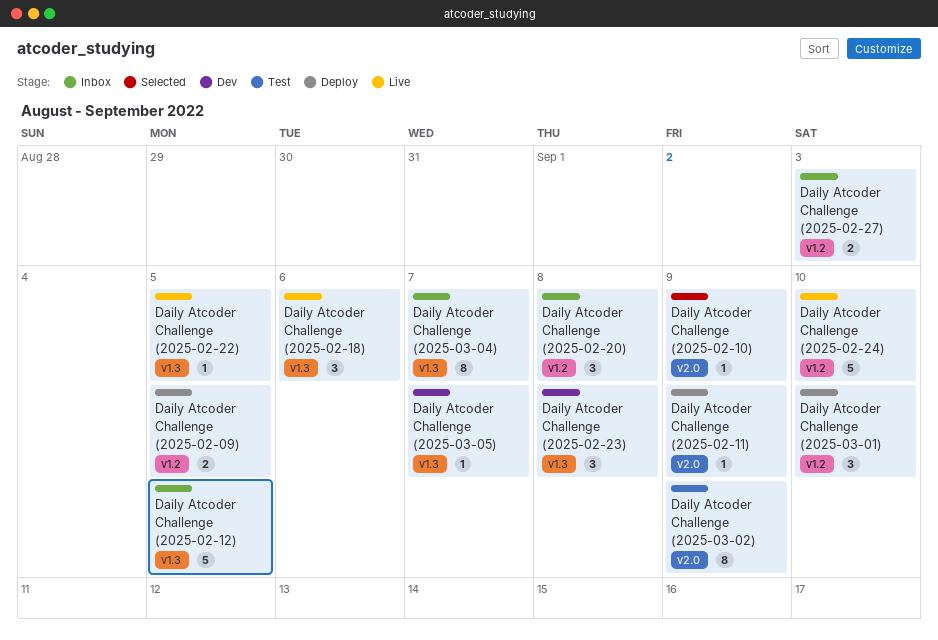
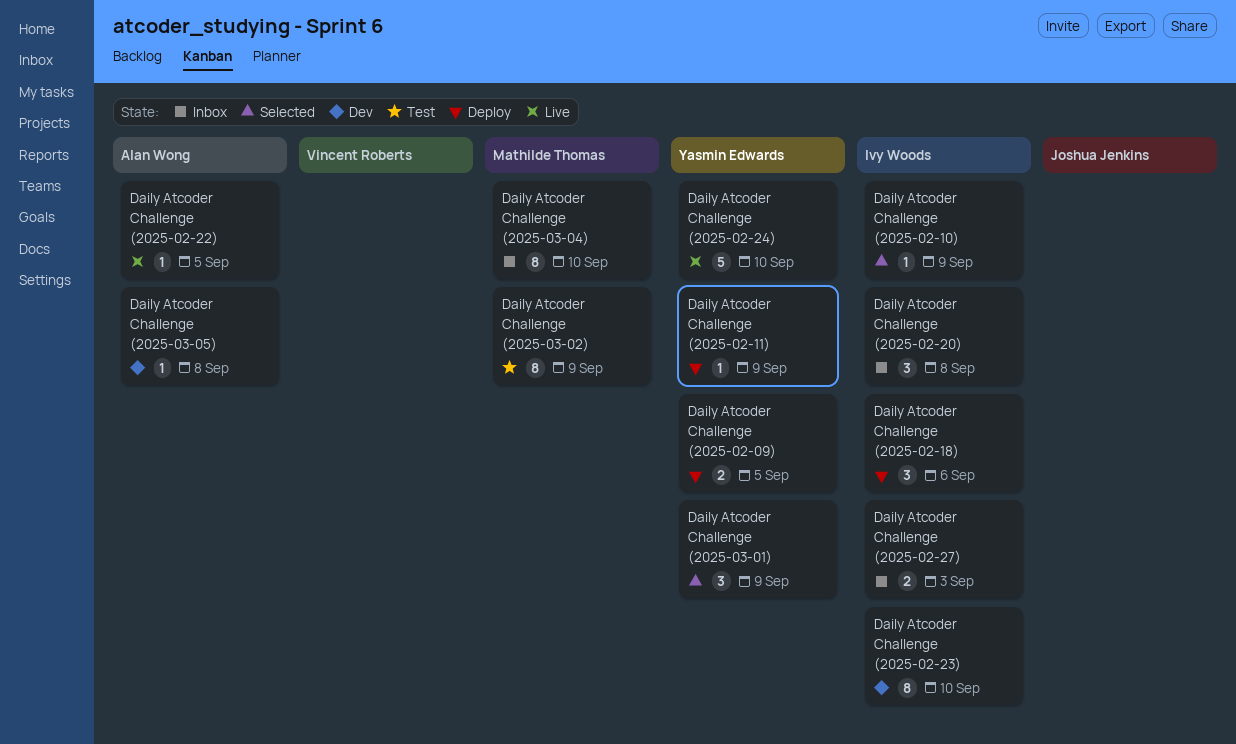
Daily Atcoder Challenge (2025-02-12): present -> none
Daily Atcoder Challenge (2025-02-18), status: Live -> Deploy
Daily Atcoder Challenge (2025-02-23), estimate: 3 -> 8
Daily Atcoder Challenge (2025-02-23), due: Sep 8 -> Sep 10
Daily Atcoder Challenge (2025-03-01), status: Deploy -> Selected
Daily Atcoder Challenge (2025-03-01), due: Sep 10 -> Sep 9
Daily Atcoder Challenge (2025-03-04), due: Sep 7 -> Sep 10
Daily Atcoder Challenge (2025-03-05), due: Sep 7 -> Sep 8

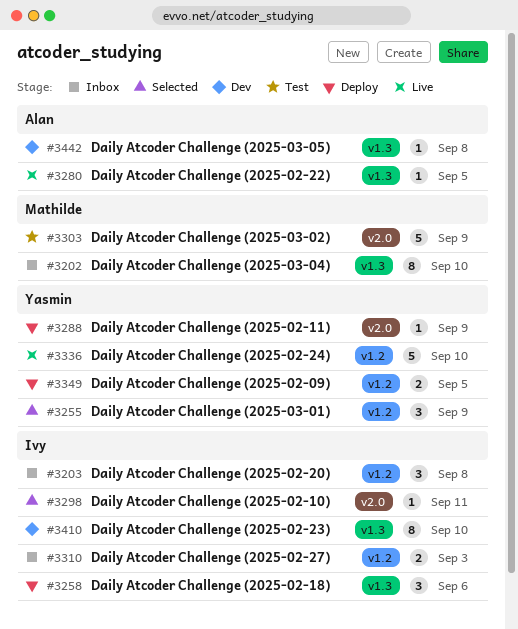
Daily Atcoder Challenge (2025-02-10), due: Sep 9 -> Sep 11
Daily Atcoder Challenge (2025-03-02), estimate: 8 -> 5

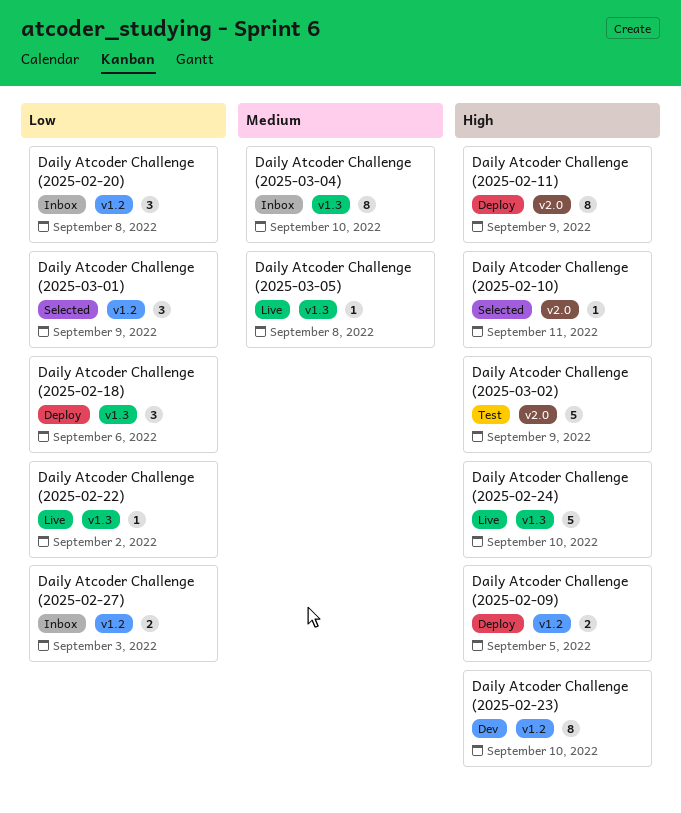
Daily Atcoder Challenge (2025-02-11), estimate: 1 -> 8
Daily Atcoder Challenge (2025-02-22), due: Sep 5 -> Sep 2
Daily Atcoder Challenge (2025-02-23), label: v1.3 -> v1.2
Daily Atcoder Challenge (2025-02-24), label: v1.2 -> v1.3
Daily Atcoder Challenge (2025-03-05), status: Dev -> Live

